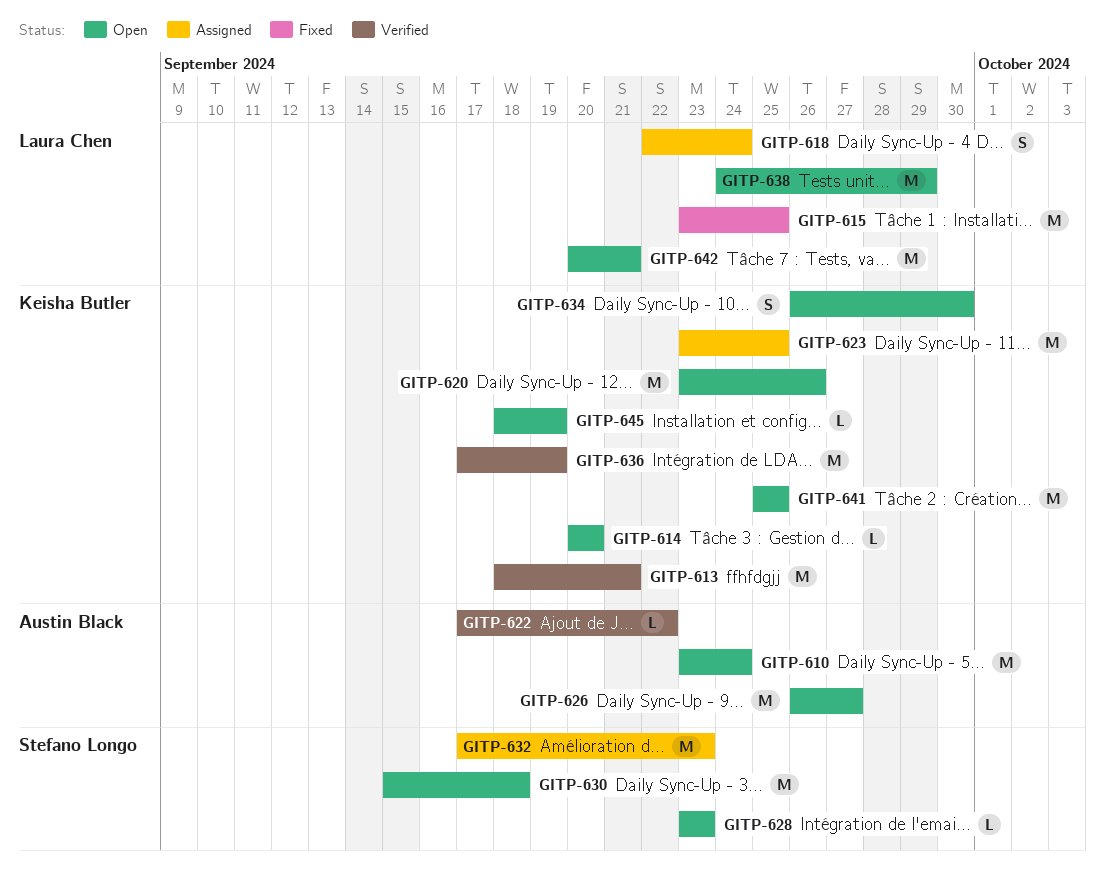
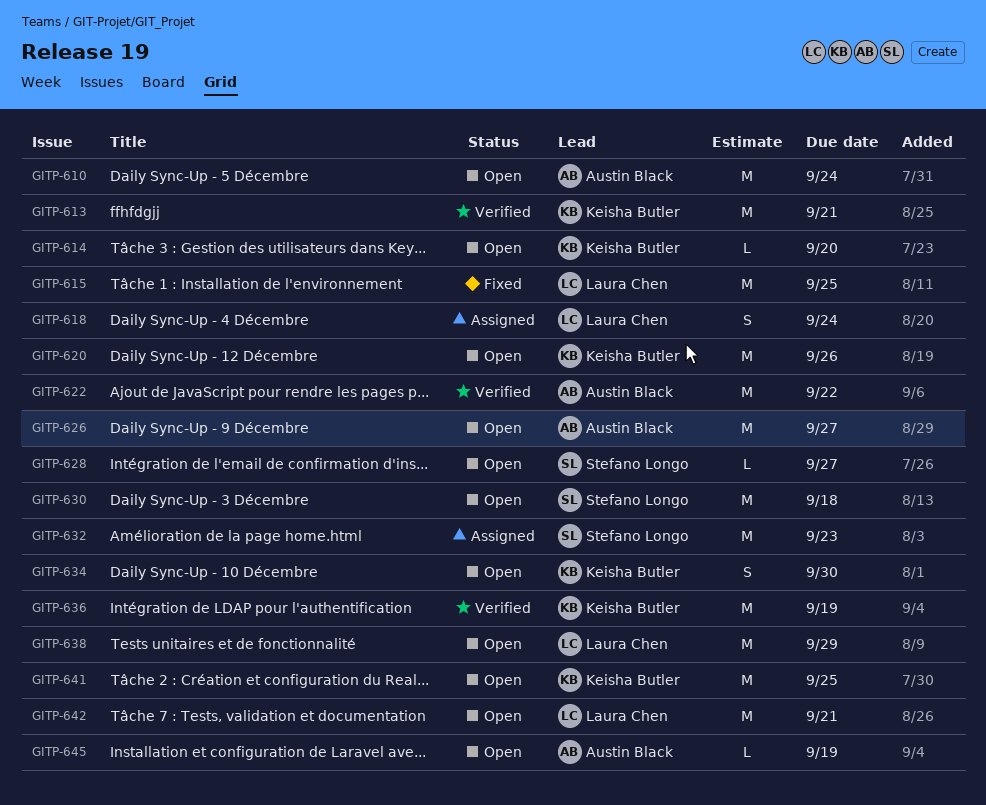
GITP-622, estimate: L -> M
GITP-623: present -> none
GITP-628, due: Sep 23 -> Sep 27
GITP-645, owner: Keisha Butler -> Austin Black

